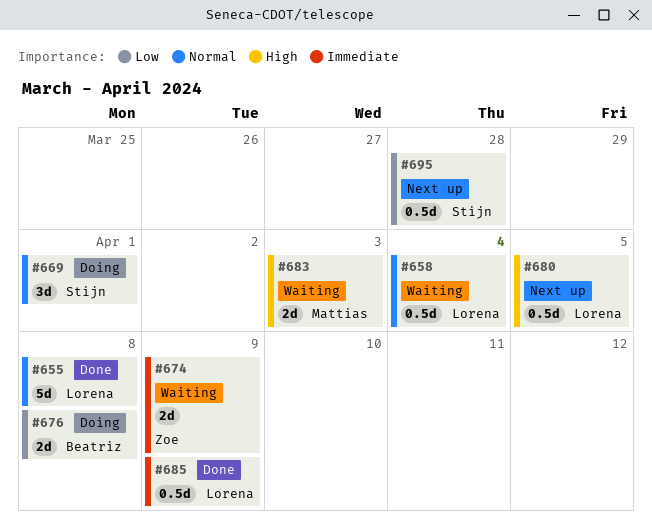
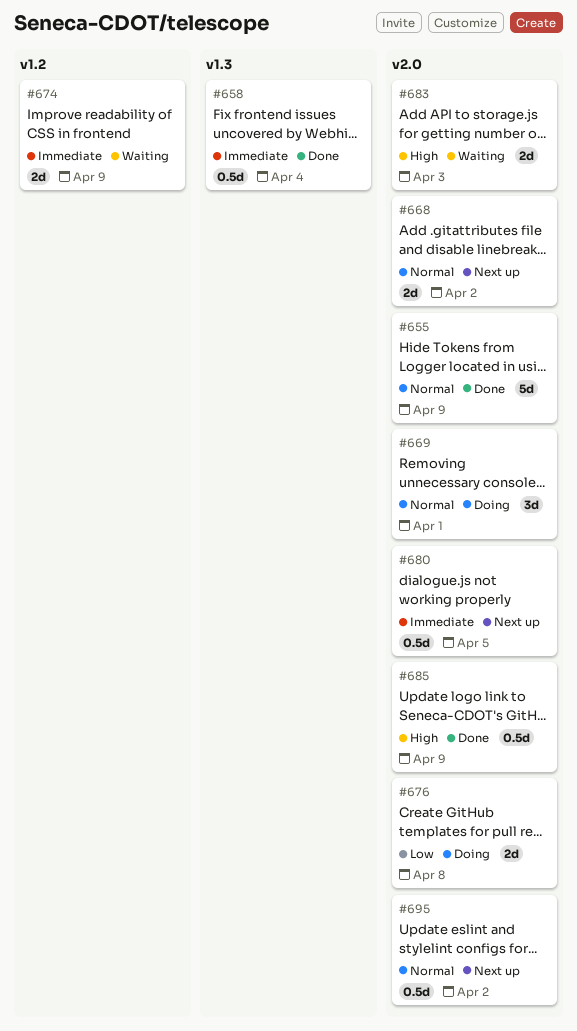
#655, due: Apr 8 -> Apr 9
#658, status: Waiting -> Done
#658, priority: Normal -> Immediate
#668: none -> present
#680, priority: High -> Immediate
#685, priority: Immediate -> High
#695, priority: Low -> Normal
#695, due: Mar 28 -> Apr 2

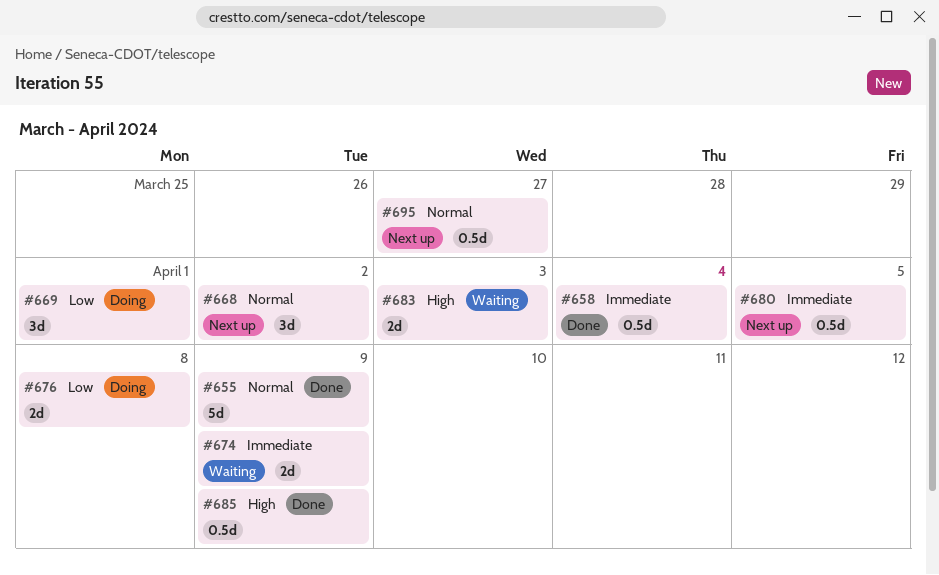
#668, estimate: 2d -> 3d
#669, priority: Normal -> Low
#695, due: Apr 2 -> Mar 27

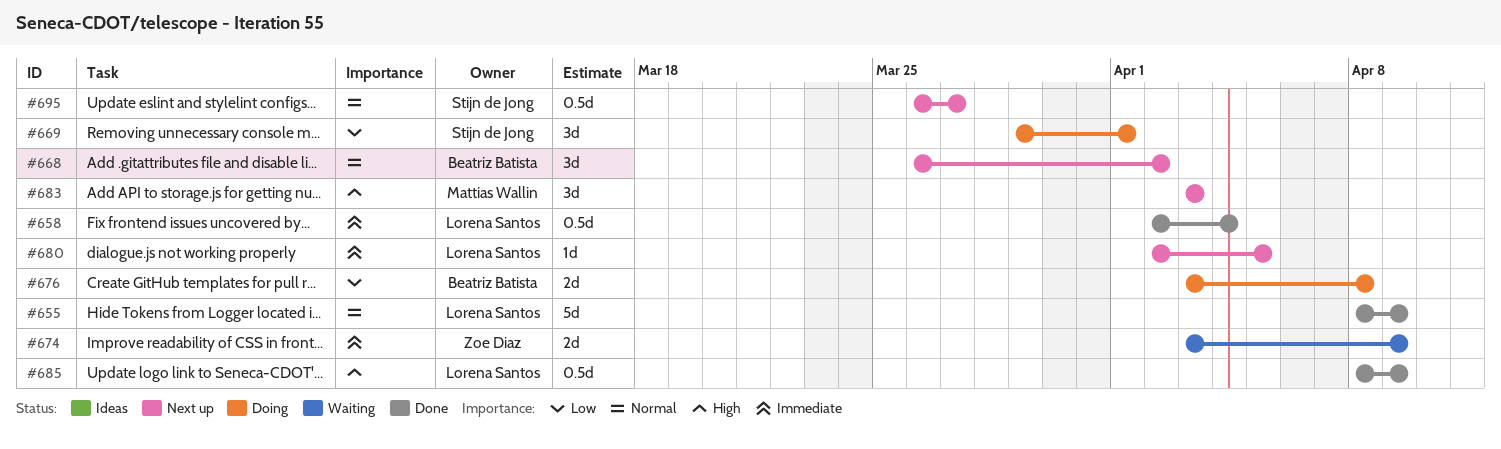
#680, estimate: 0.5d -> 1d
#683, status: Waiting -> Next up
#683, estimate: 2d -> 3d

